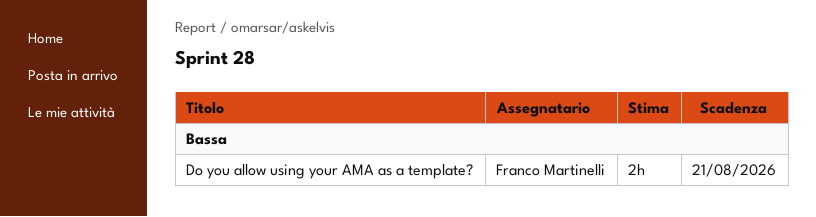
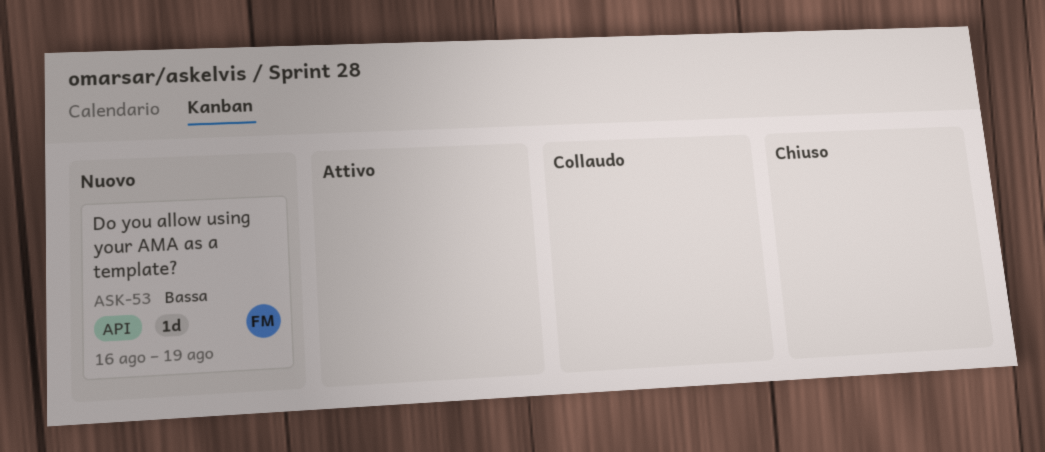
Do you allow using your AMA as a template?, estimate: 2h -> 1d
Do you allow using your AMA as a template?, due: Aug 21 -> Aug 19

